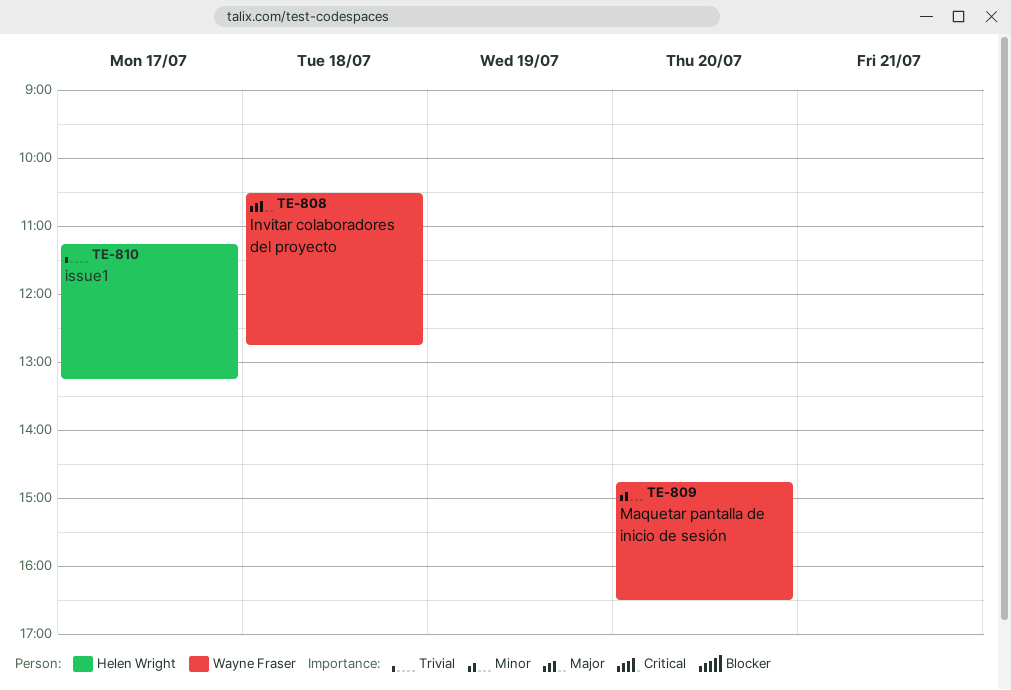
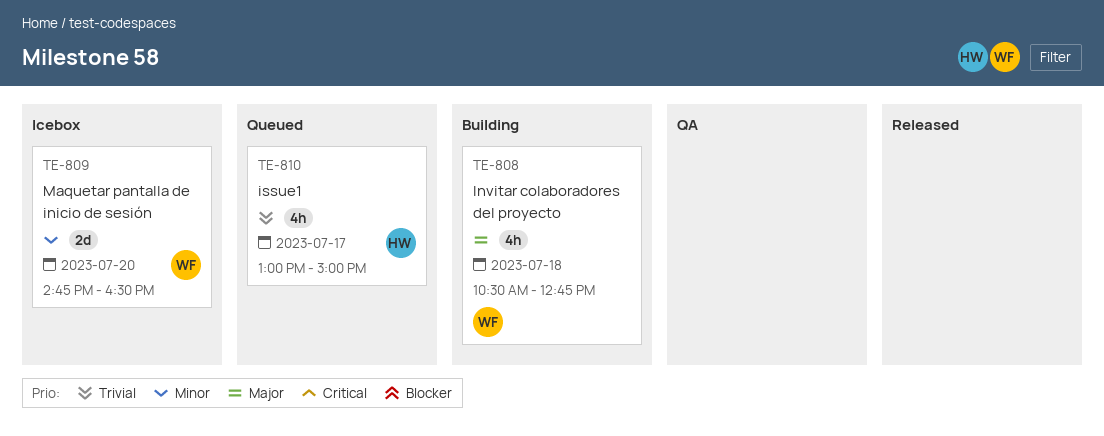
TE-810, begins: 11:15 -> 13:00
TE-810, ends: 13:15 -> 15:00

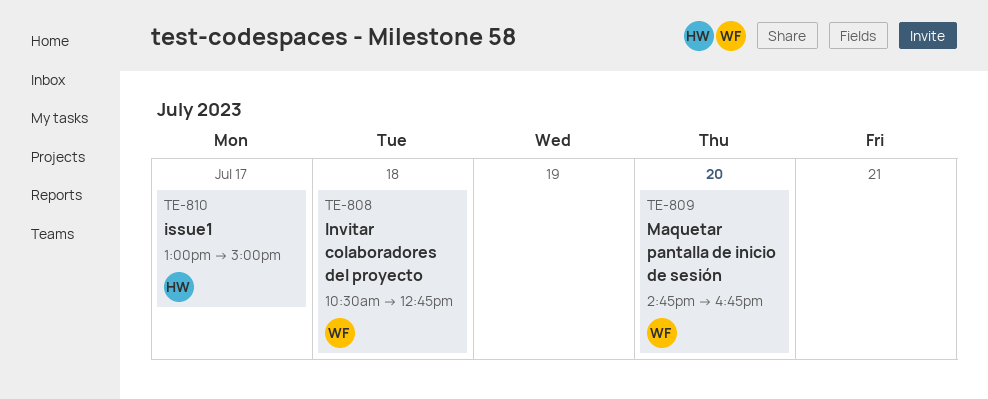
TE-809, ends: 16:30 -> 16:45

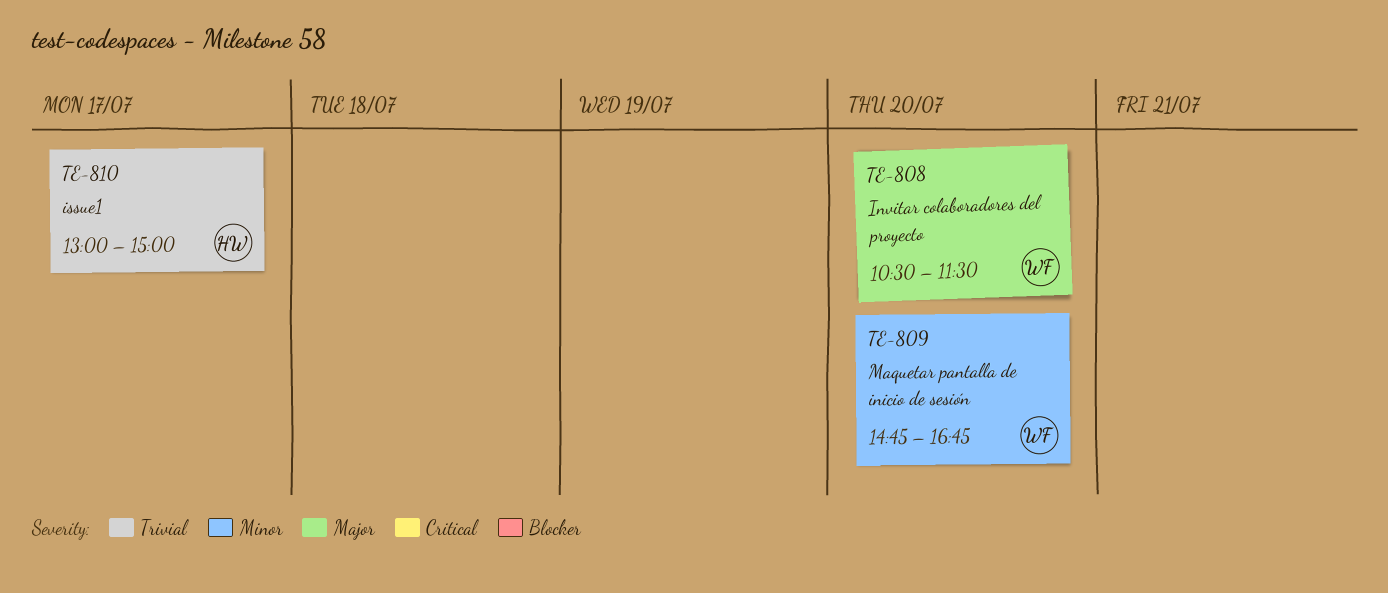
TE-808, day: Jul 18 -> Jul 20
TE-808, ends: 12:45 -> 11:30

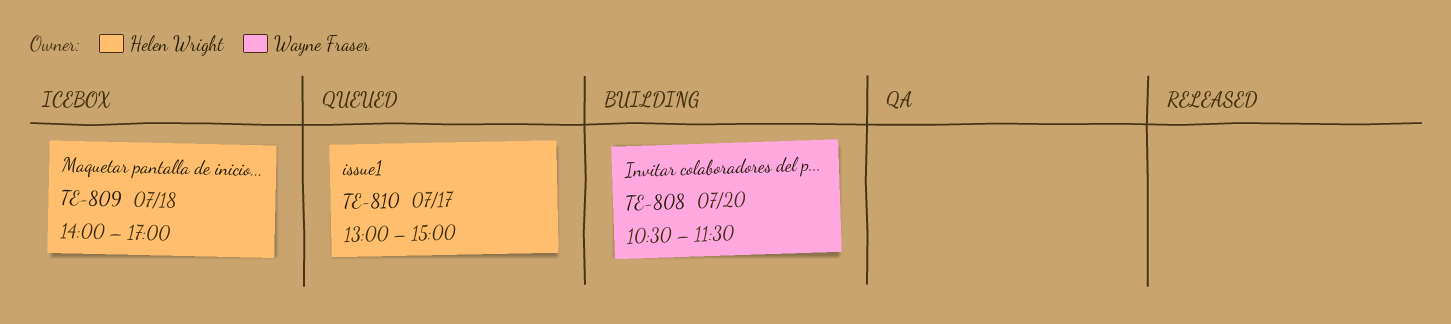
TE-809, owner: Wayne Fraser -> Helen Wright
TE-809, day: Jul 20 -> Jul 18
TE-809, begins: 14:45 -> 14:00
TE-809, ends: 16:45 -> 17:00

